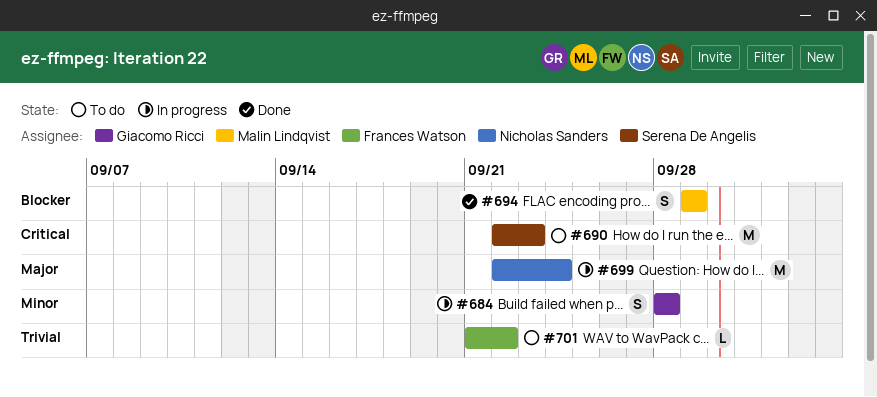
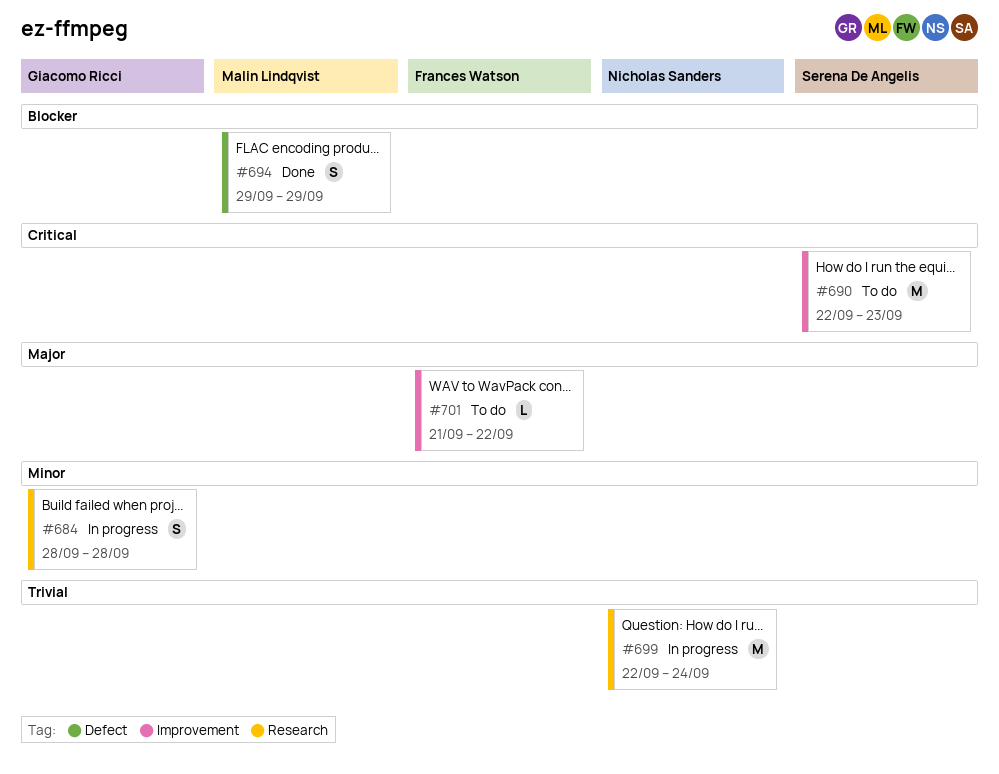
#699, priority: Major -> Trivial
#701, priority: Trivial -> Major

